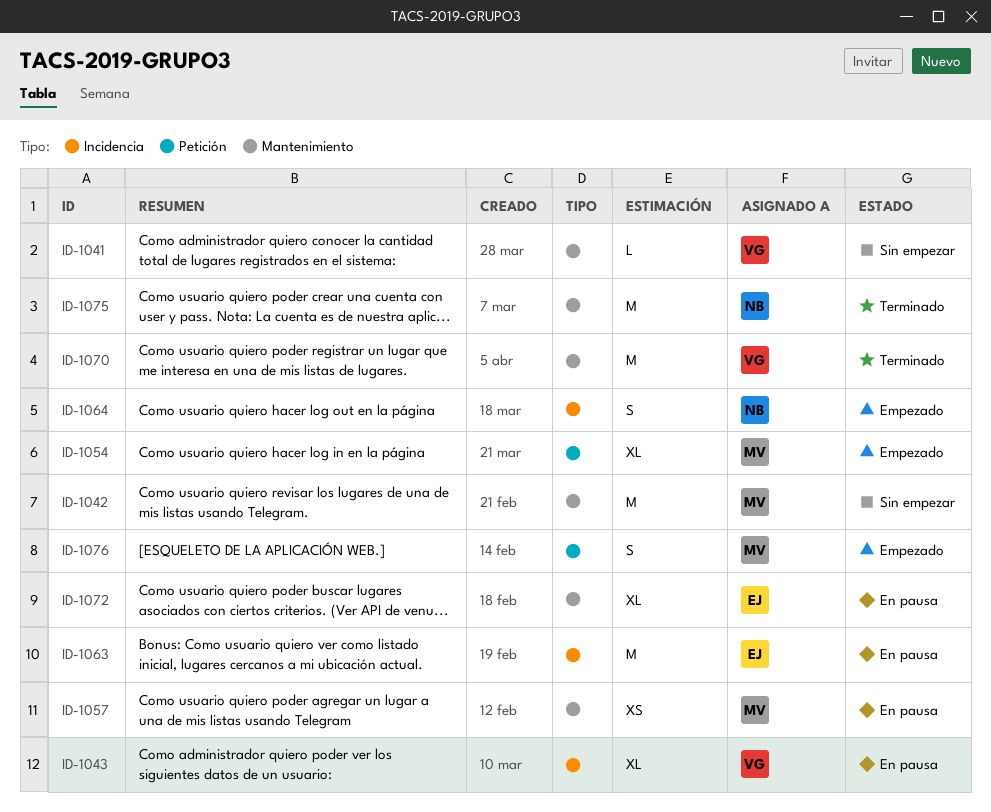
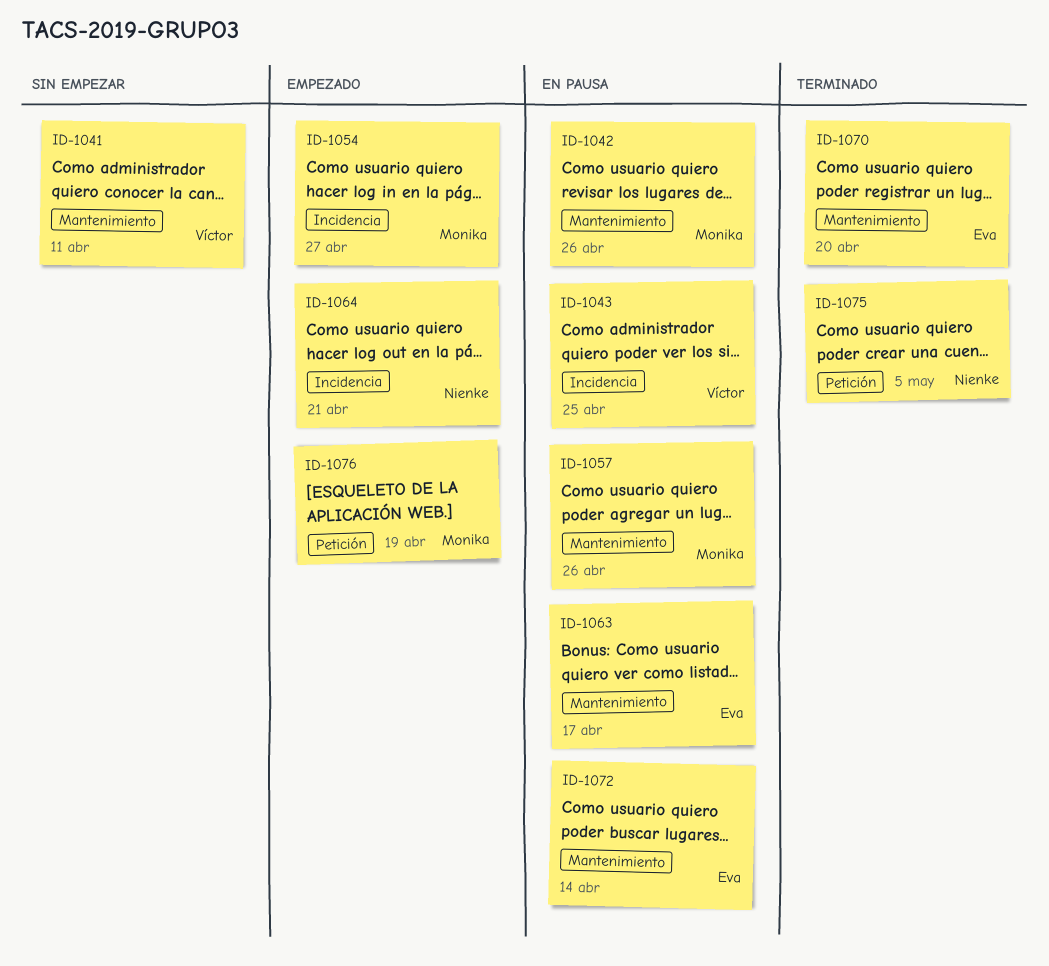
ID-1042, status: Sin empezar -> En pausa
ID-1054, label: Petición -> Incidencia
ID-1063, label: Incidencia -> Mantenimiento
ID-1070, owner: Víctor -> Eva
ID-1075, label: Mantenimiento -> Petición

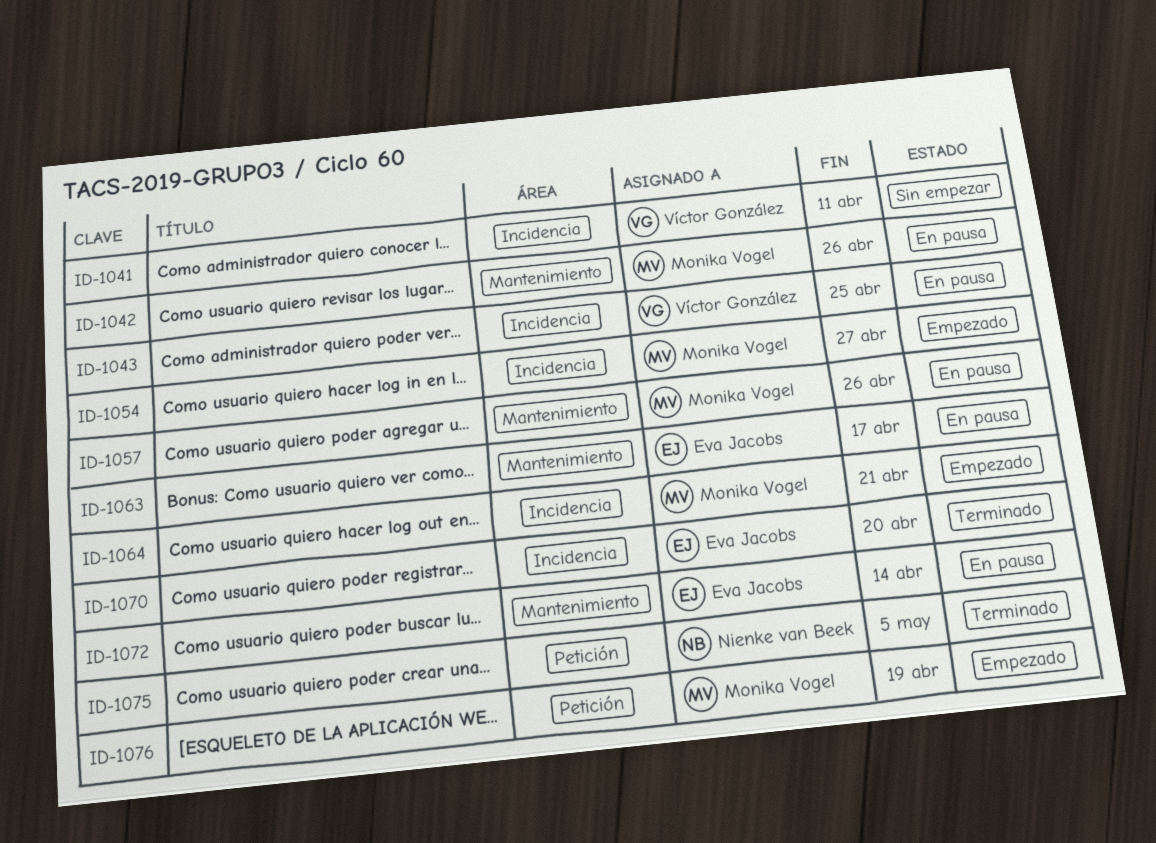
ID-1041, label: Mantenimiento -> Incidencia
ID-1064, owner: Nienke van Beek -> Monika Vogel
ID-1070, label: Mantenimiento -> Incidencia

